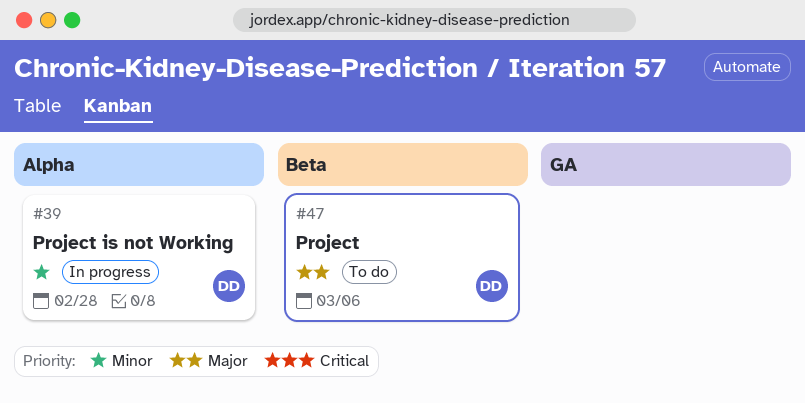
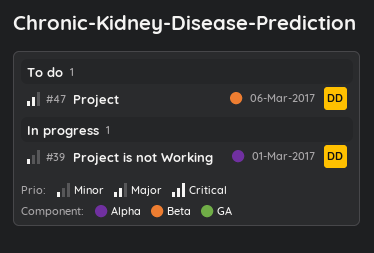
#39, due: Feb 28 -> Mar 1

